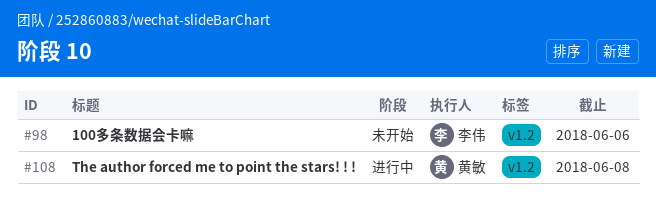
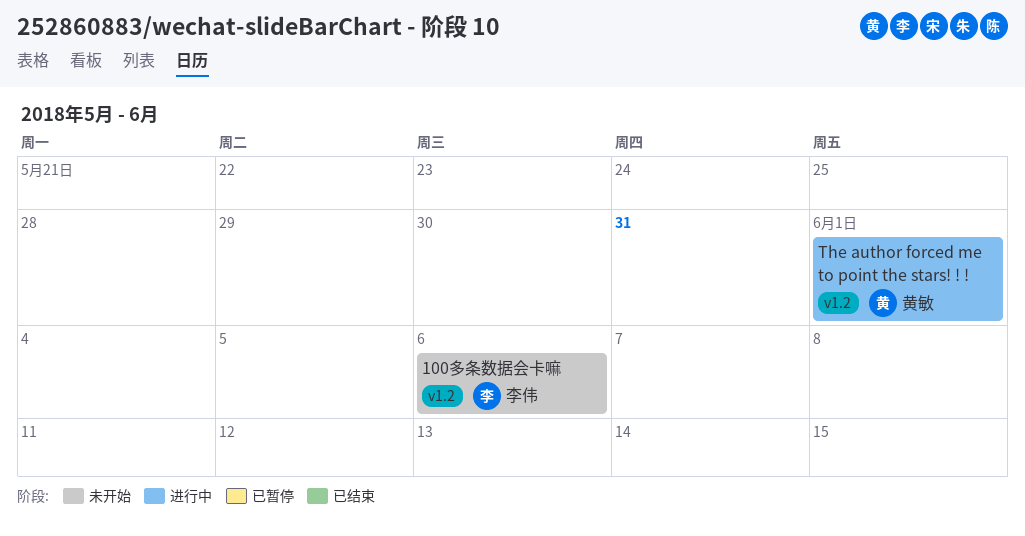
The author forced me to point the stars! ! !, due: Jun 8 -> Jun 1

